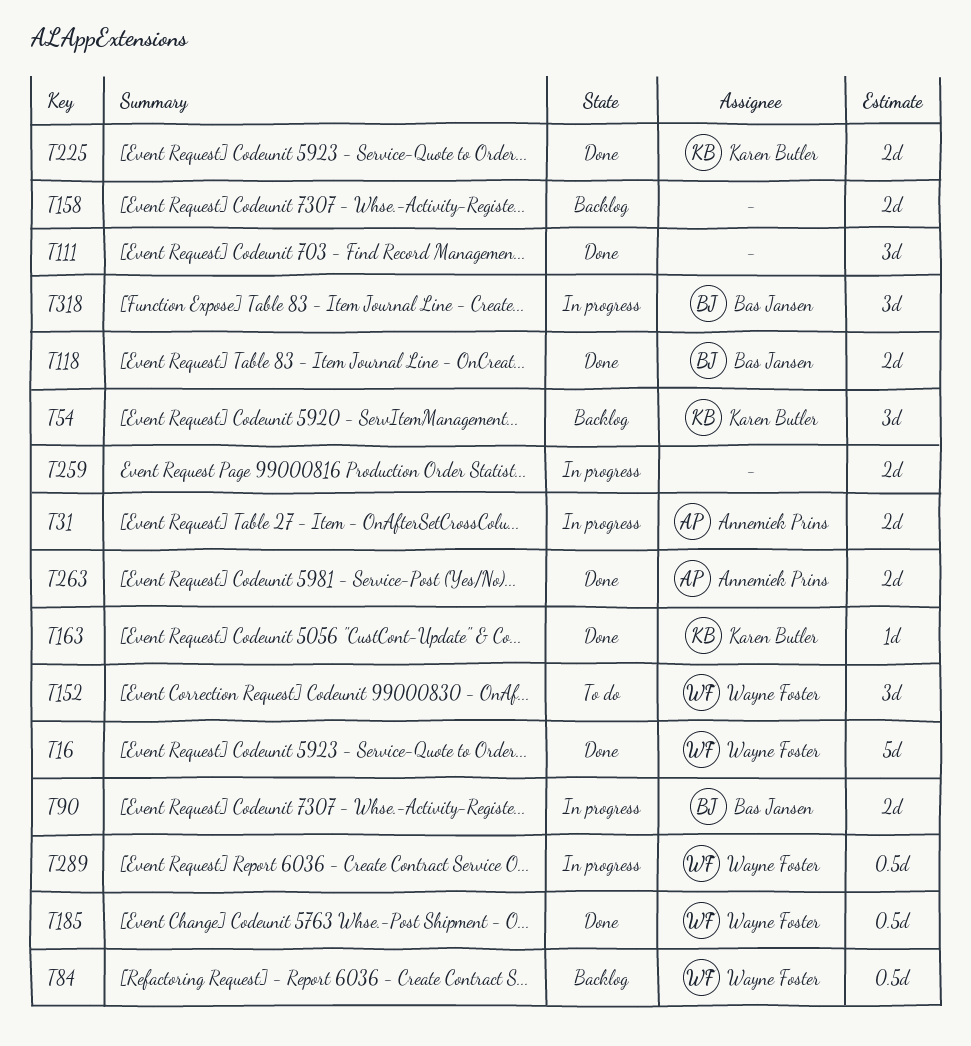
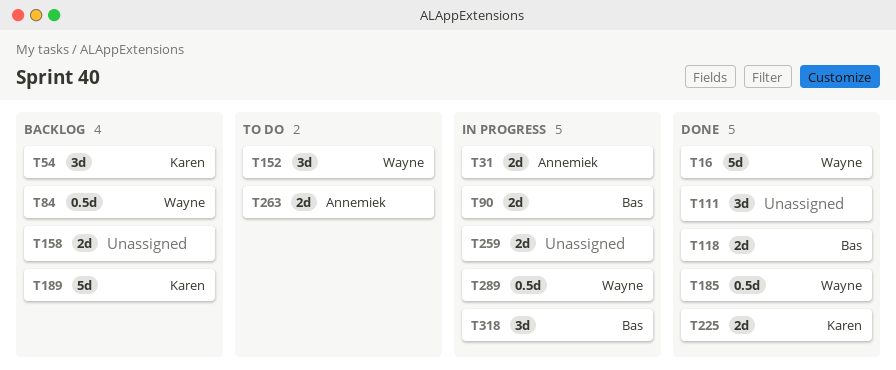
T163: present -> none
T189: none -> present
T263, status: Done -> To do

